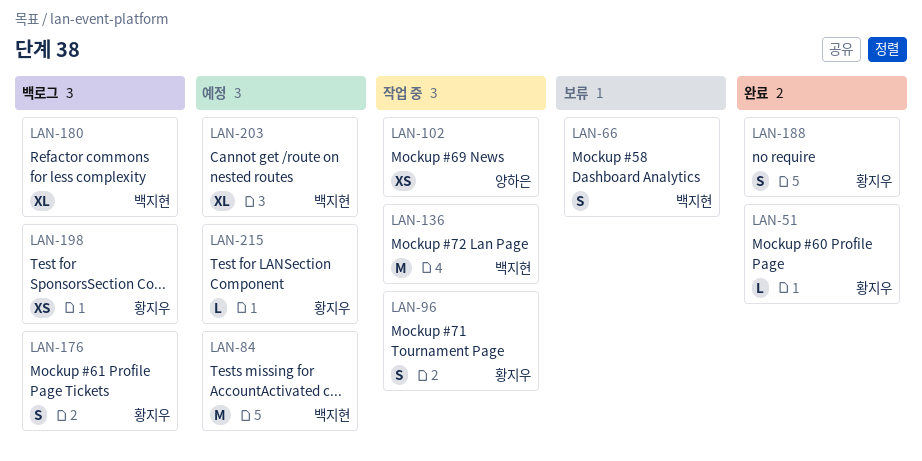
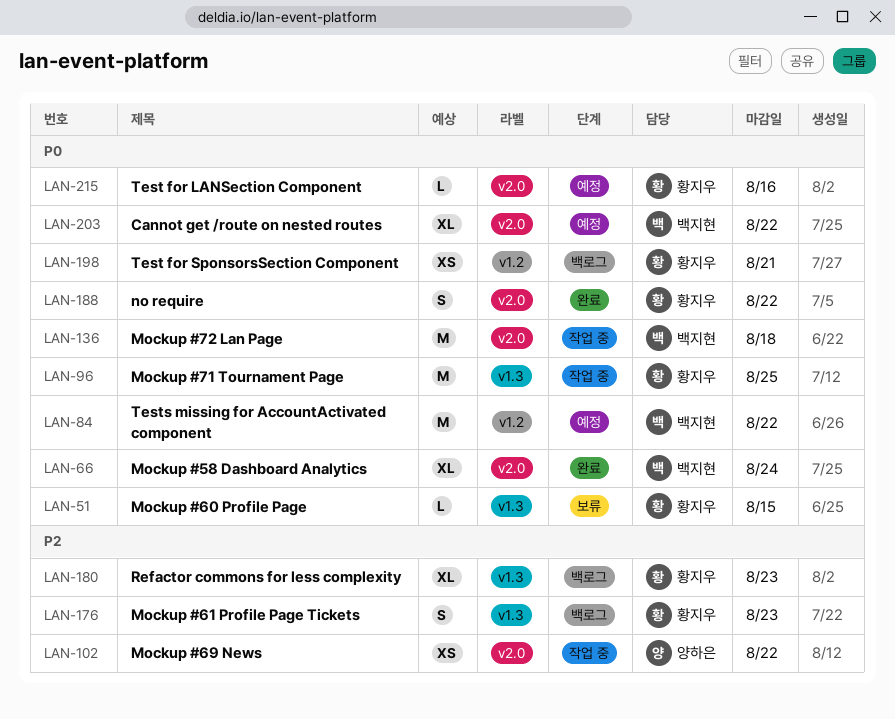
LAN-51, status: 완료 -> 보류
LAN-66, status: 보류 -> 완료
LAN-66, estimate: S -> XL
LAN-96, estimate: S -> M
LAN-180, owner: 백지현 -> 황지우

